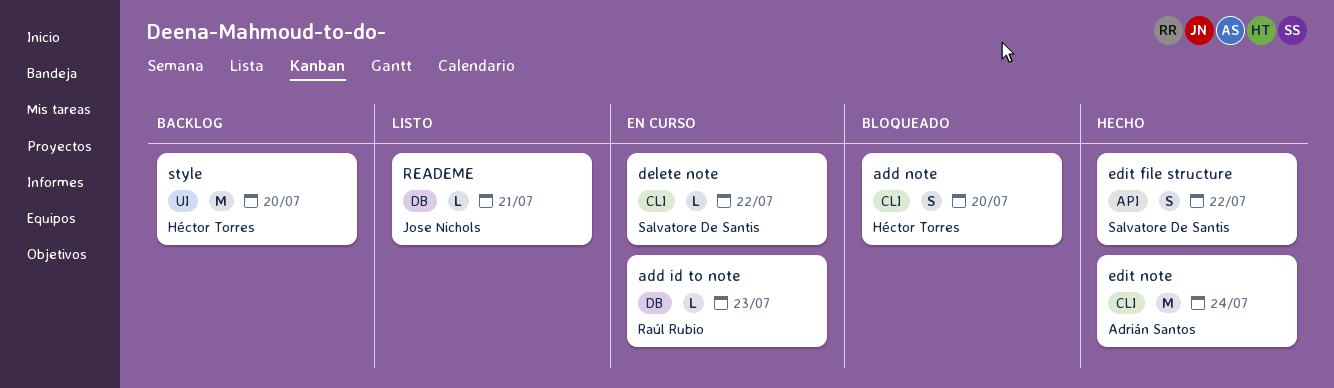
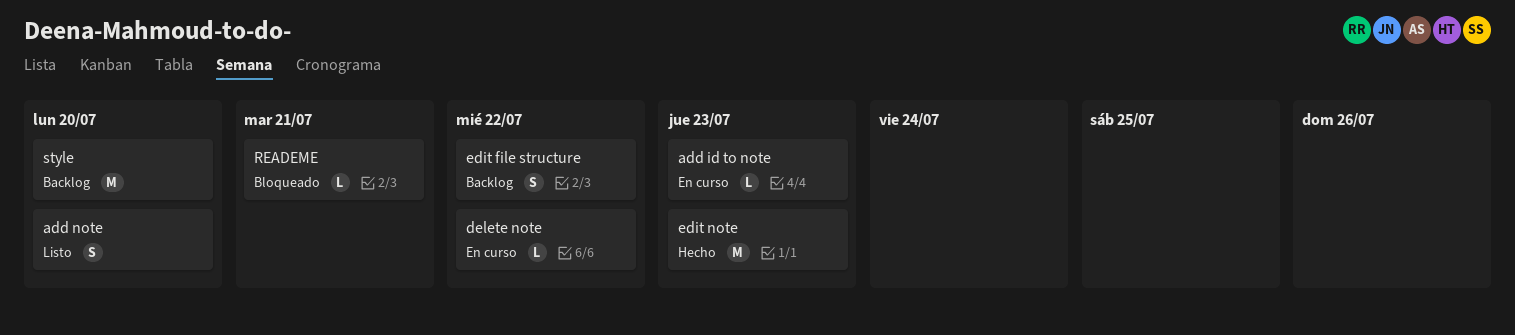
add note, status: Bloqueado -> Listo
edit file structure, status: Hecho -> Backlog
edit note, due: Jul 24 -> Jul 23
READEME, status: Listo -> Bloqueado

